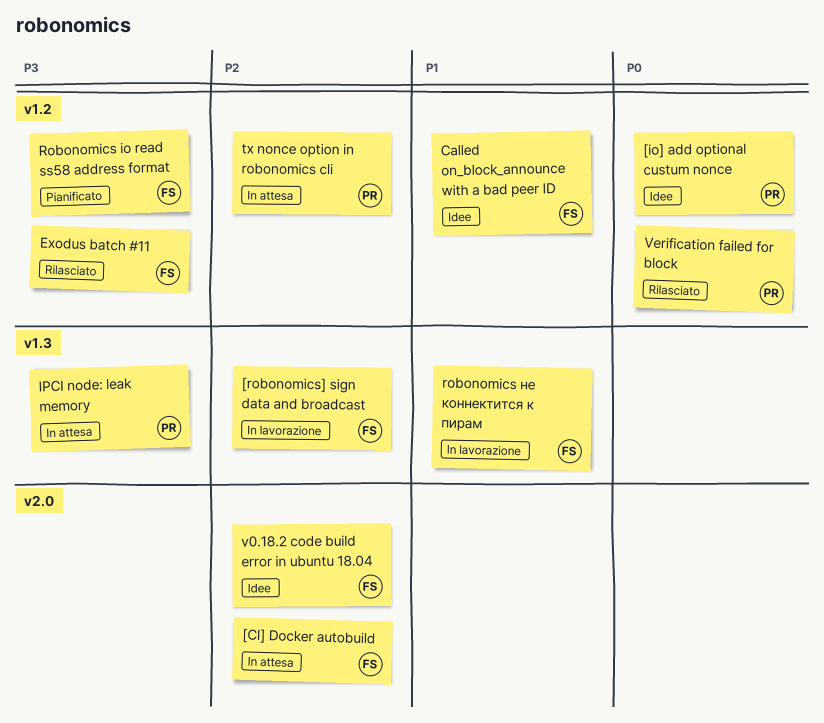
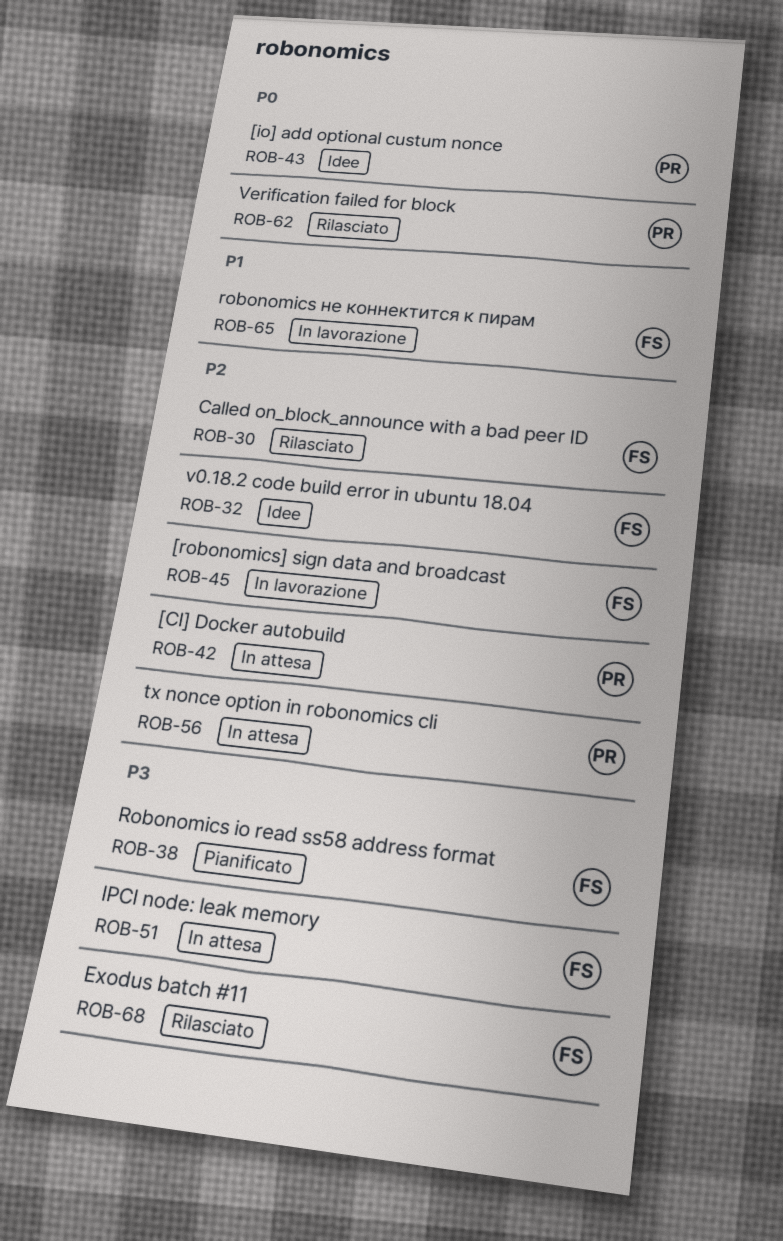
[CI] Docker autobuild, owner: FS -> PR
Called on_block_announce with a bad peer ID, status: Idee -> Rilasciato
Called on_block_announce with a bad peer ID, priority: P1 -> P2
IPCI node: leak memory, owner: PR -> FS

